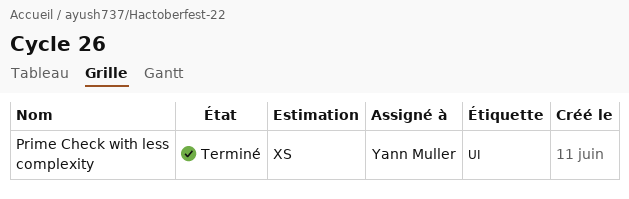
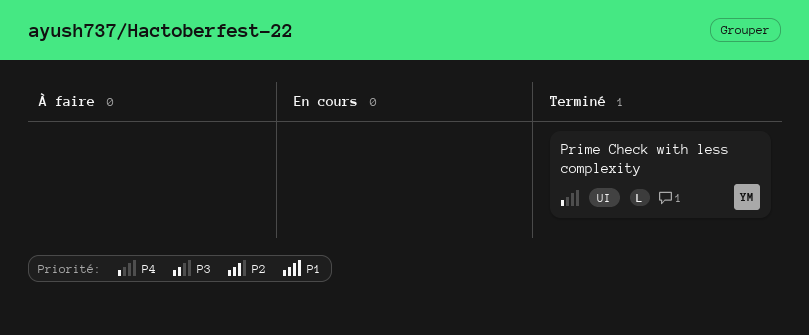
Prime Check with less complexity, estimate: XS -> L

